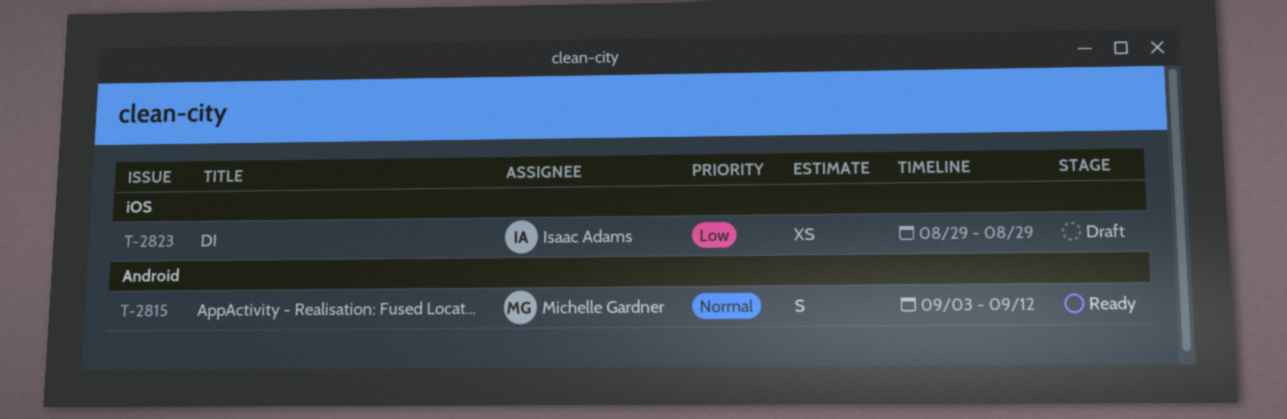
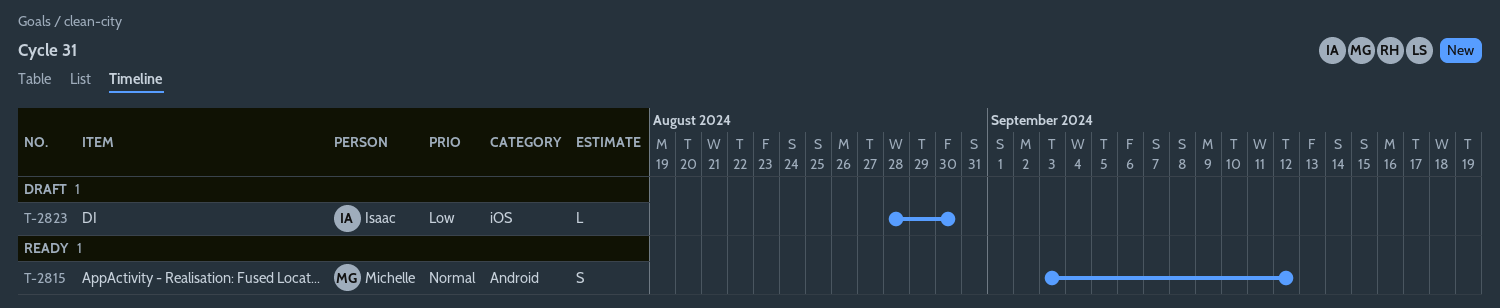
T-2823, estimate: XS -> L
T-2823, start: Aug 29 -> Aug 28
T-2823, due: Aug 29 -> Aug 30

